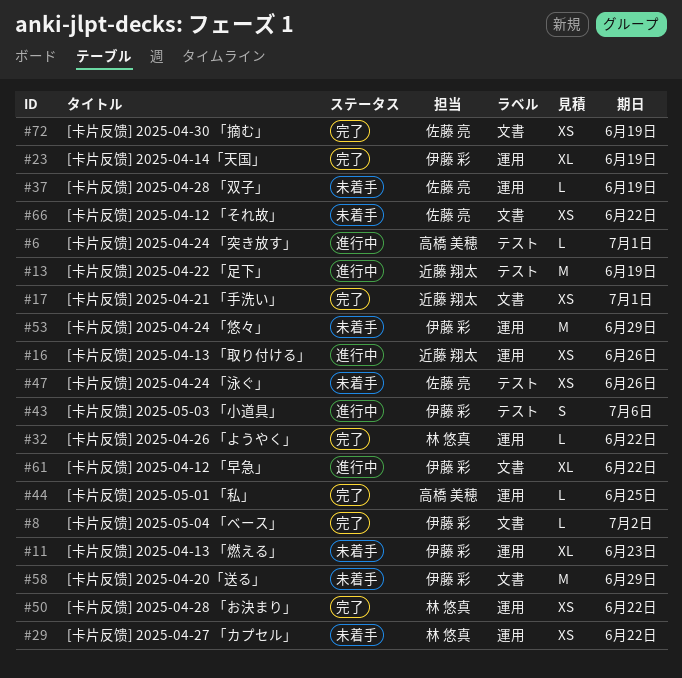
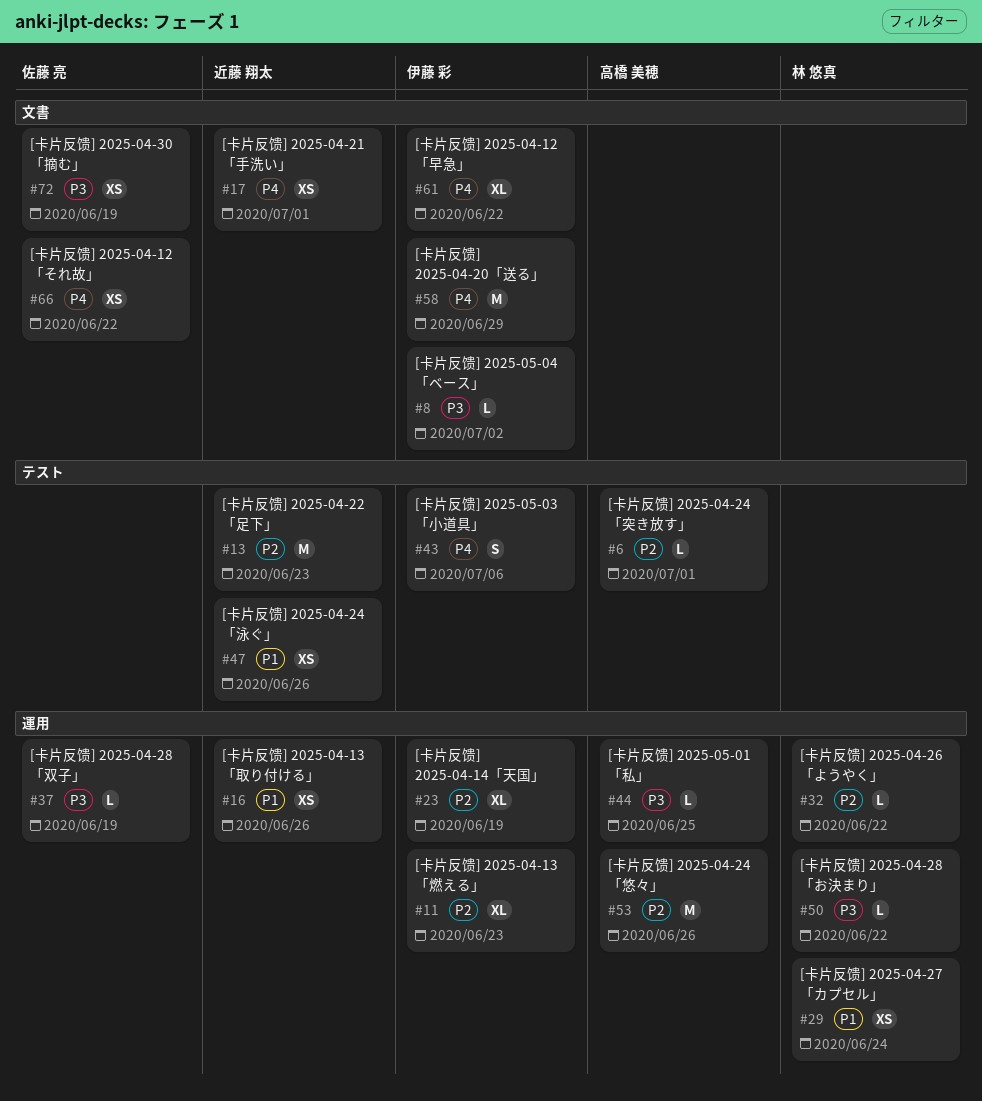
#13, due: Jun 19 -> Jun 23
#29, due: Jun 22 -> Jun 24
#47, owner: 佐藤 亮 -> 近藤 翔太
#50, estimate: XS -> L
#53, owner: 伊藤 彩 -> 高橋 美穂
#53, due: Jun 29 -> Jun 26

